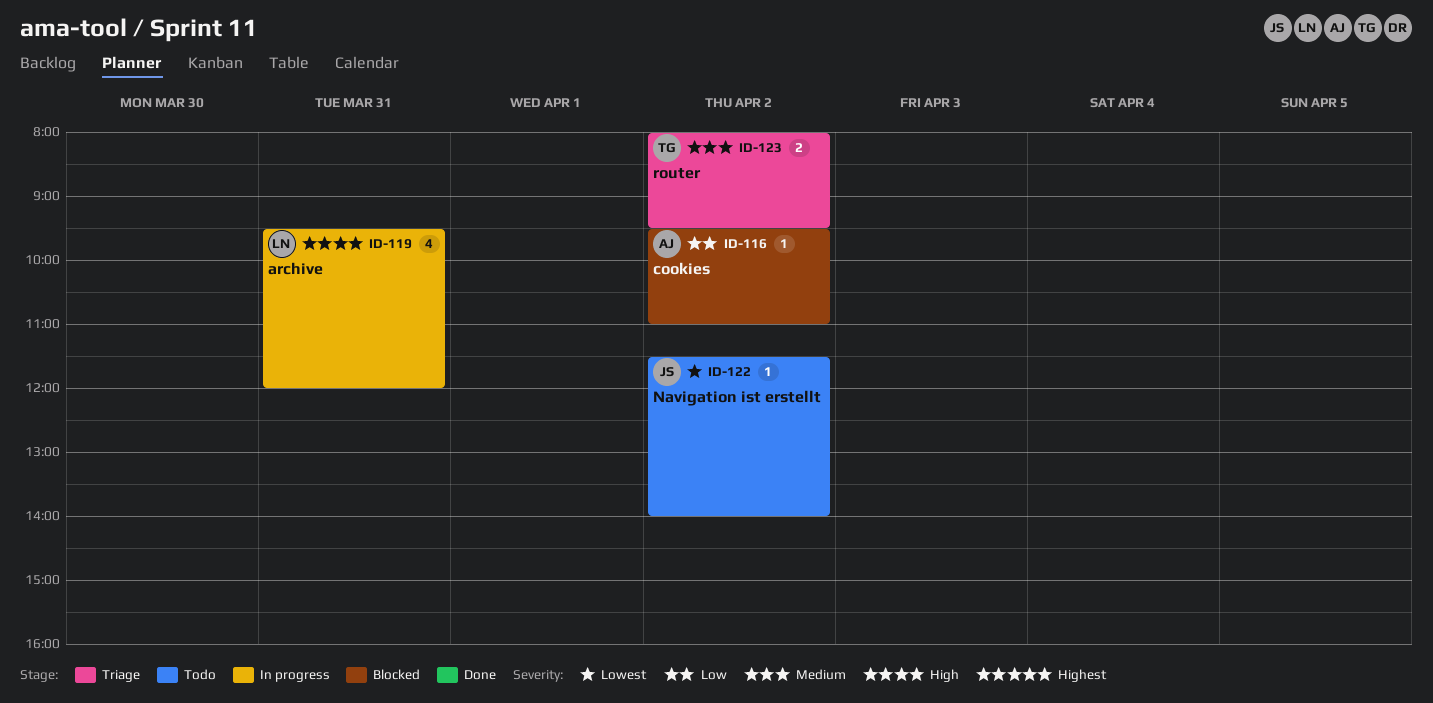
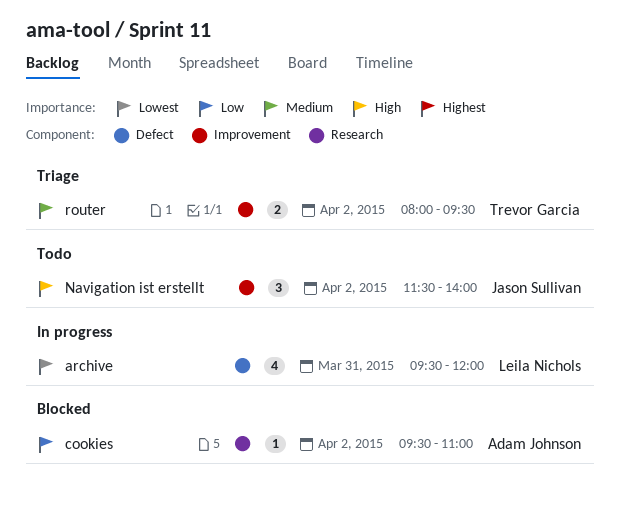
archive, priority: High -> Lowest
Navigation ist erstellt, priority: Lowest -> High
Navigation ist erstellt, estimate: 1 -> 3

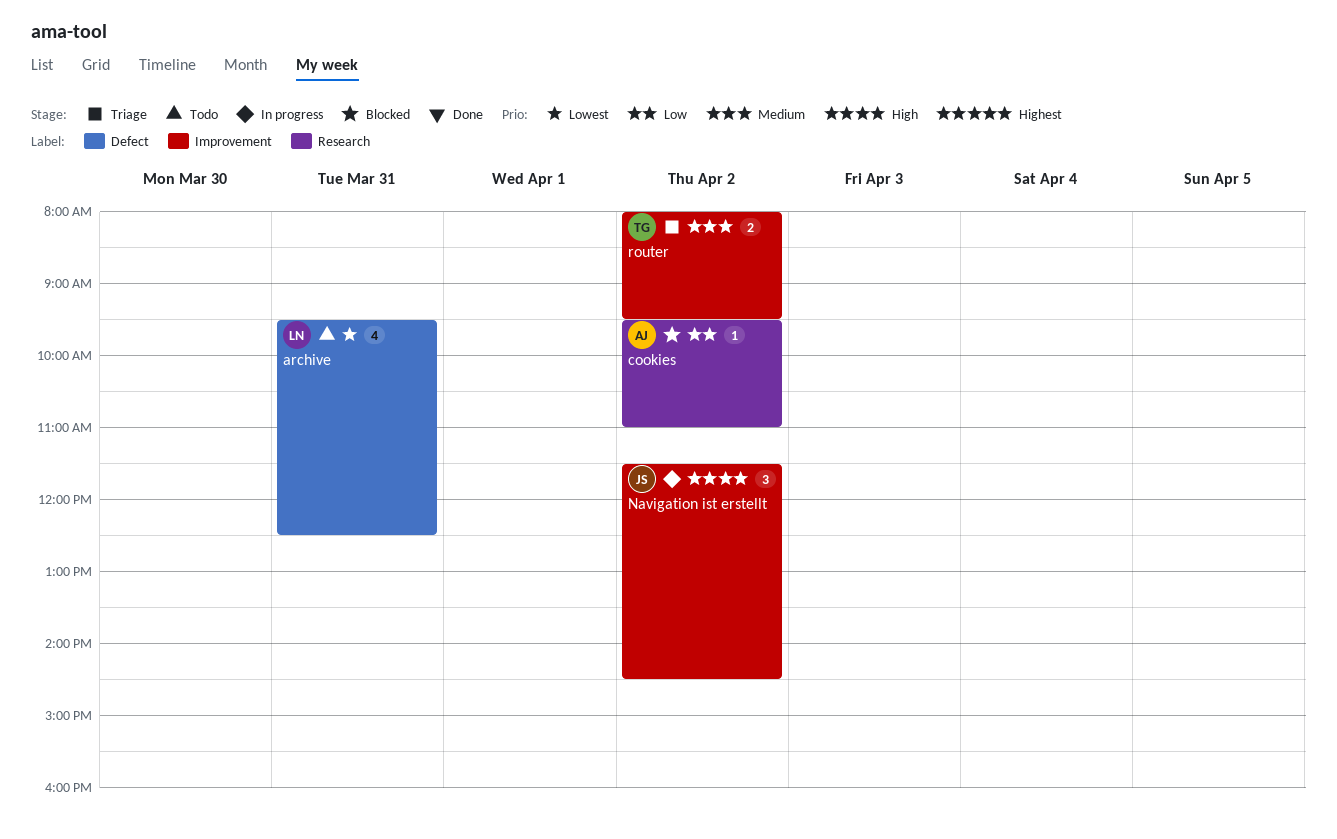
archive, status: In progress -> Todo
archive, ends: 12:00 -> 12:30
Navigation ist erstellt, status: Todo -> In progress
Navigation ist erstellt, ends: 14:00 -> 14:30

